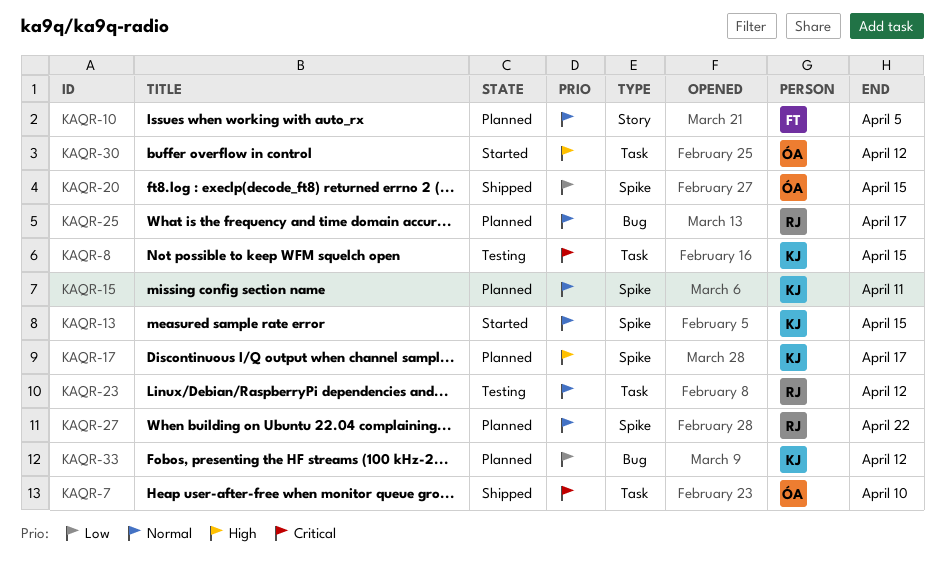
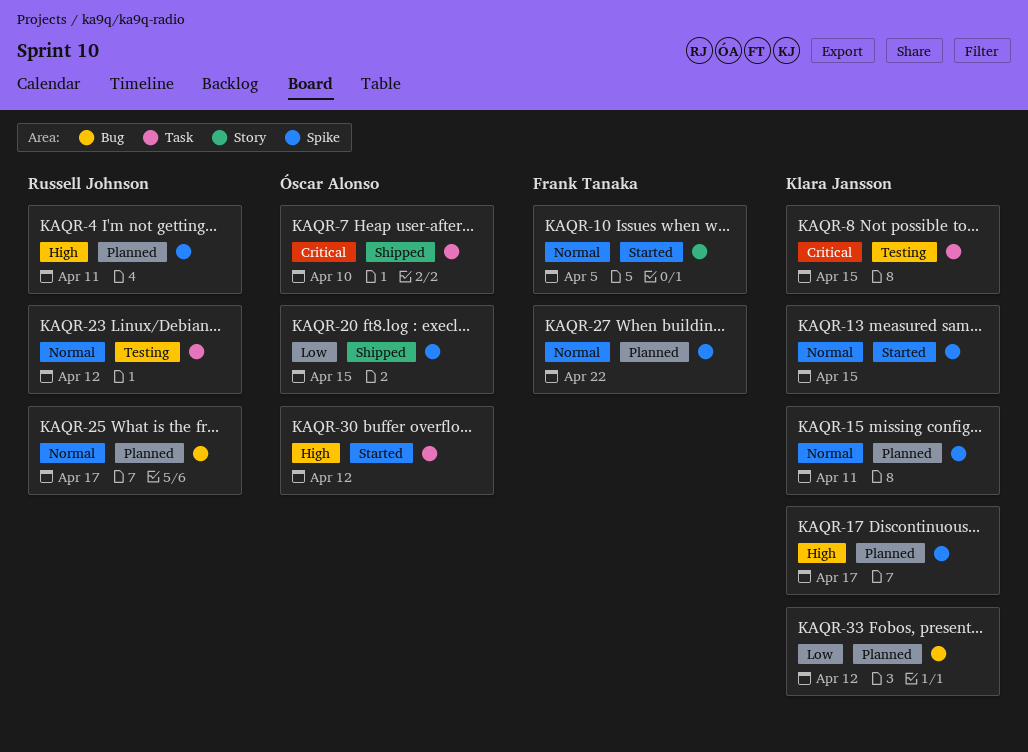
KAQR-4: none -> present
KAQR-10, status: Planned -> Started
KAQR-27, owner: Russell Johnson -> Frank Tanaka

